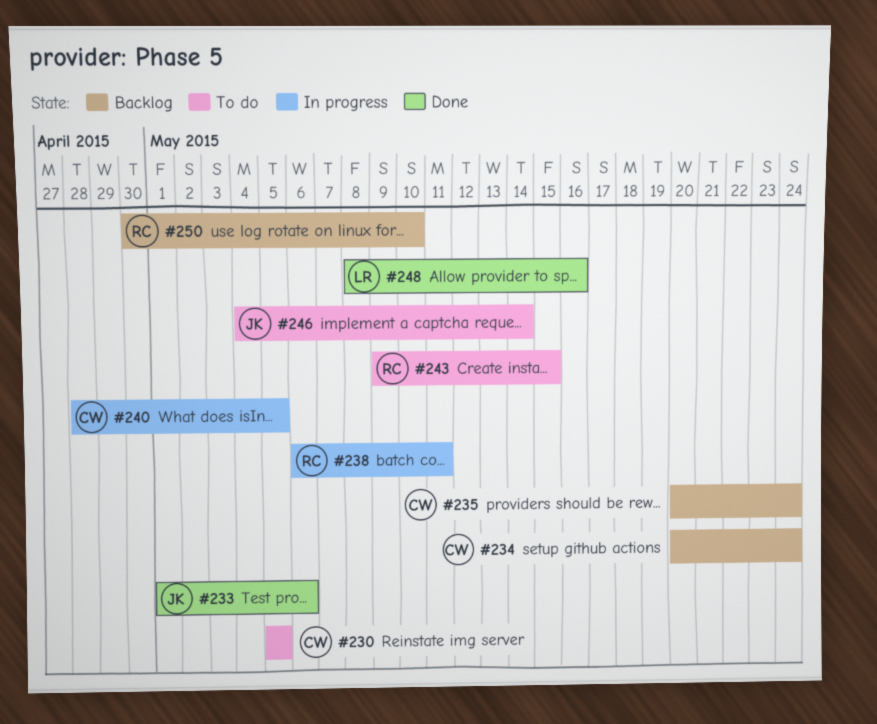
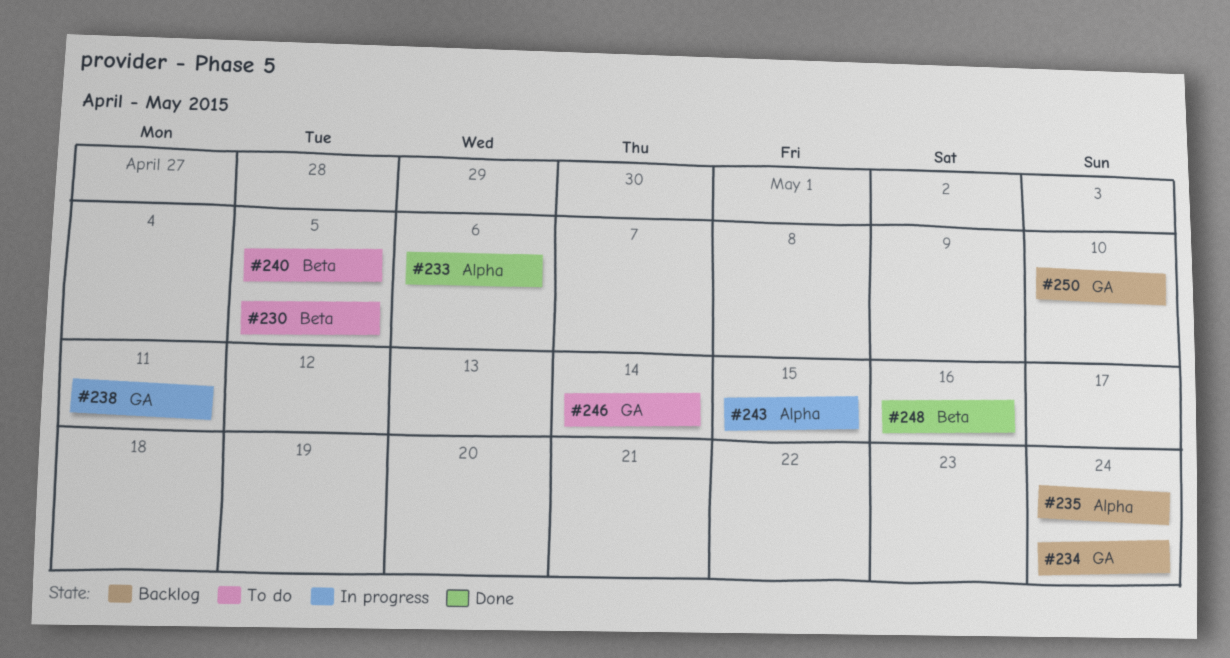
#240, status: In progress -> To do
#243, status: To do -> In progress

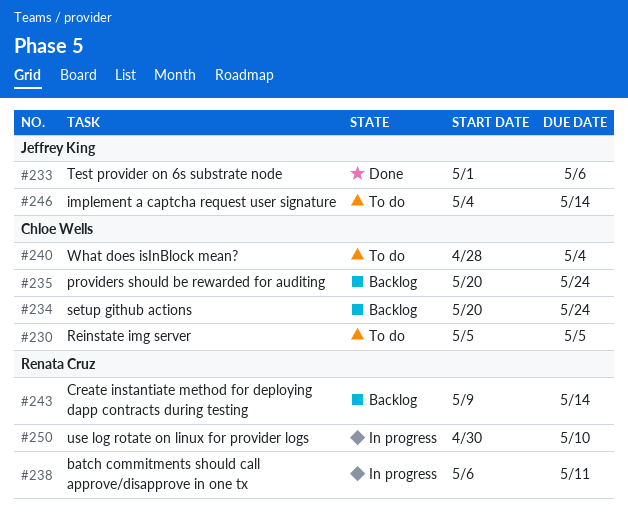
#240, due: May 5 -> May 4
#243, status: In progress -> Backlog
#243, due: May 15 -> May 14
#248: present -> none
#250, status: Backlog -> In progress

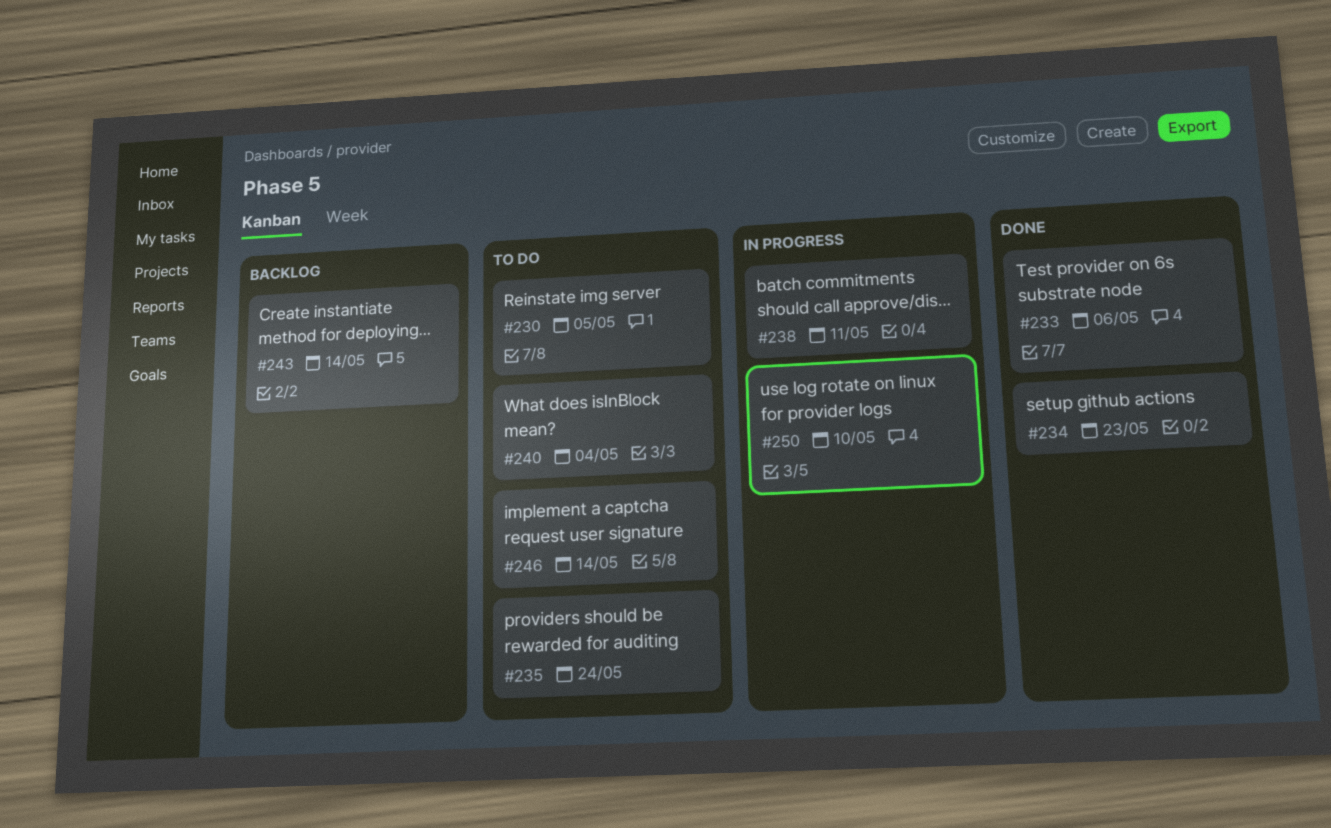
#234, status: Backlog -> Done
#234, due: May 24 -> May 23
#235, status: Backlog -> To do

